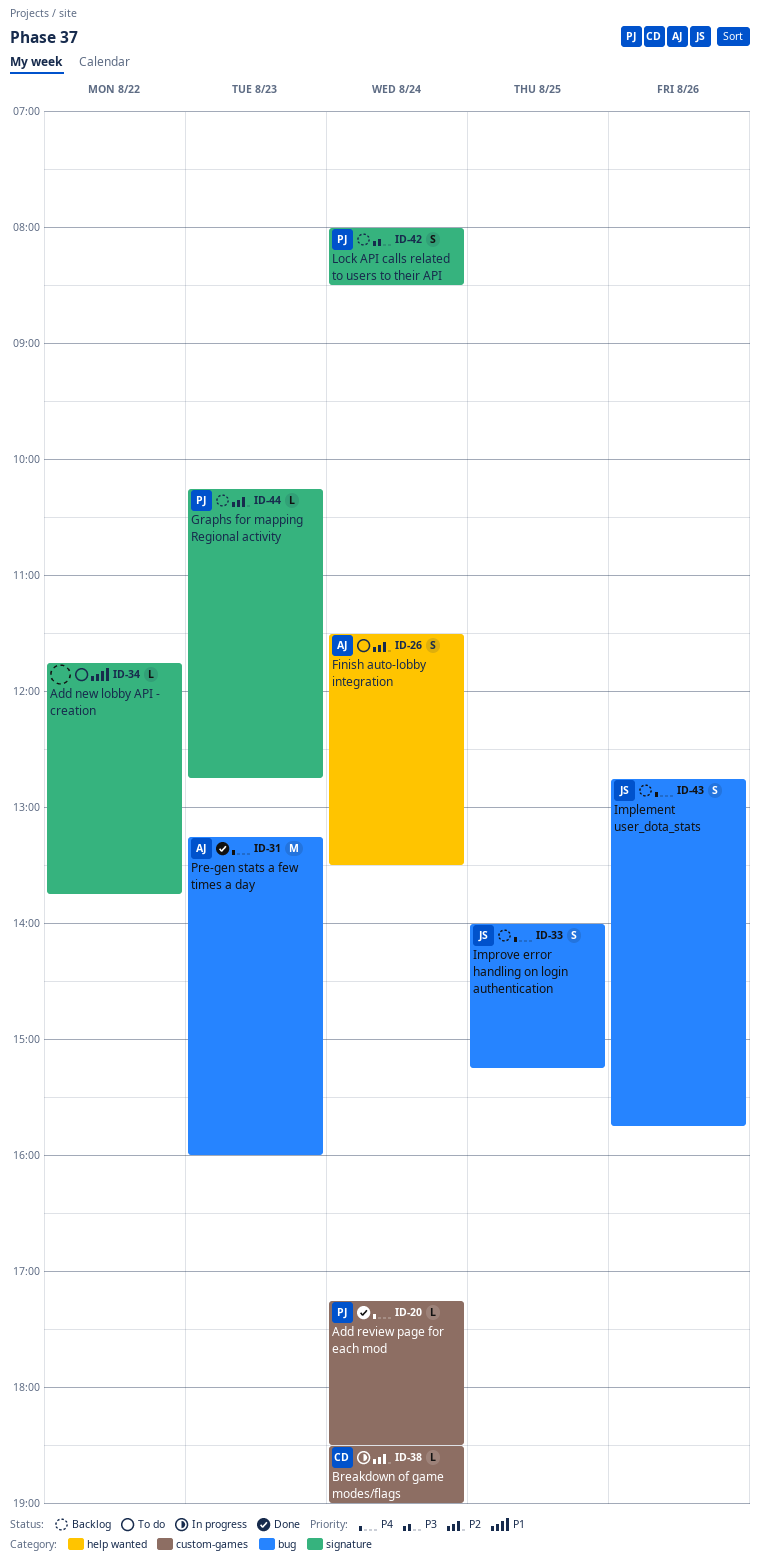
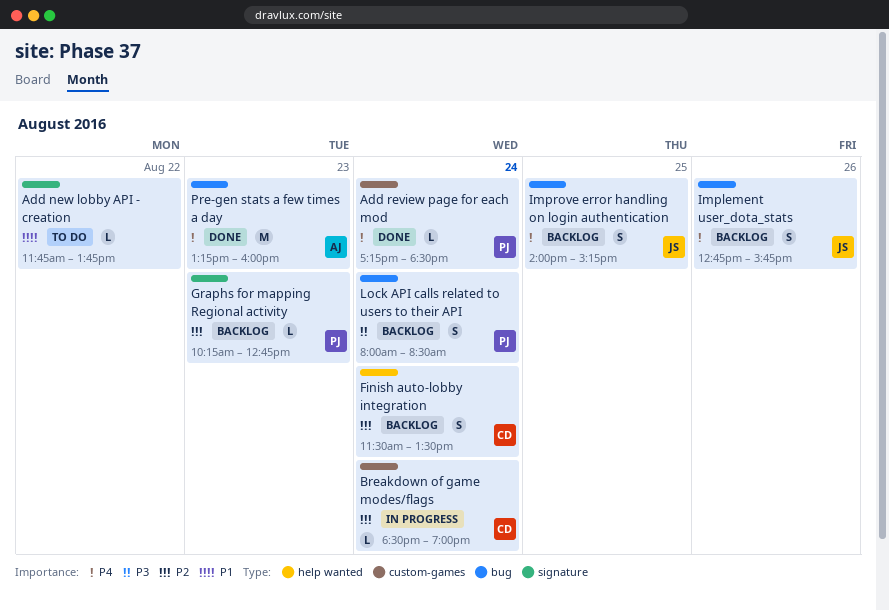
Finish auto-lobby integration, status: To do -> Backlog
Finish auto-lobby integration, owner: AJ -> CD
Lock API calls related to users to their API, label: signature -> bug

